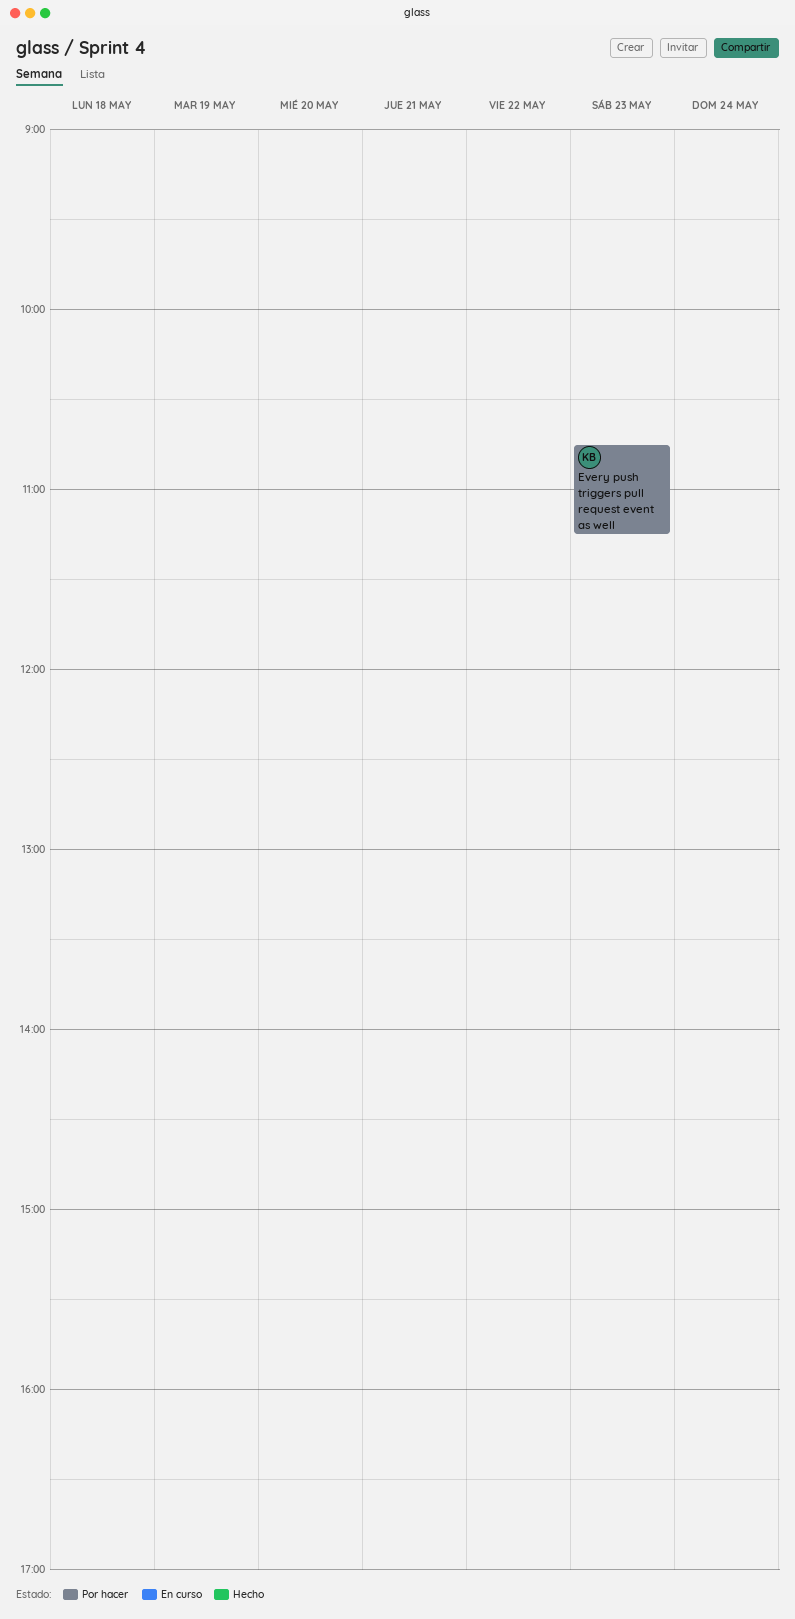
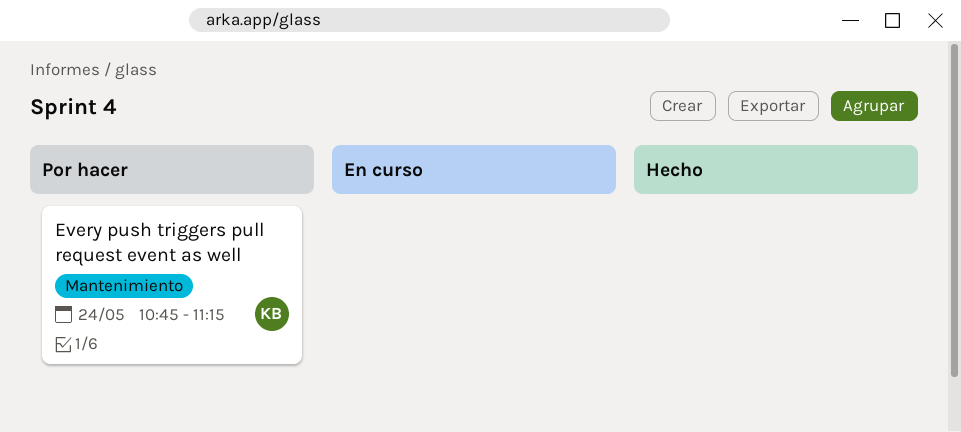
Every push triggers pull request event as well, day: May 23 -> May 24

